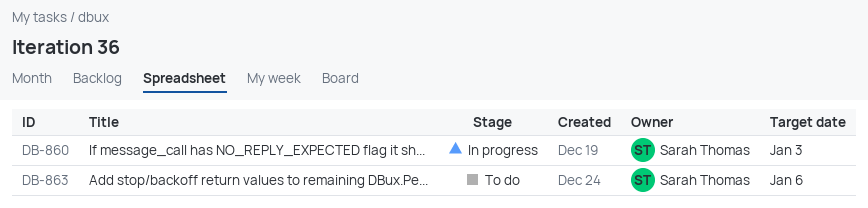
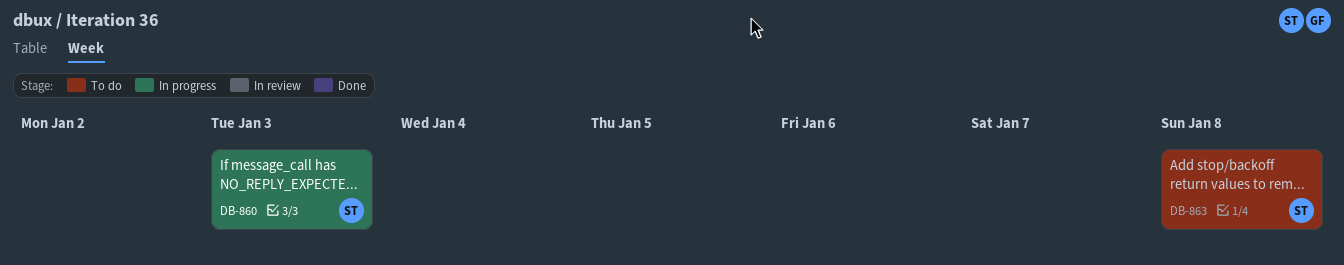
DB-863, due: Jan 6 -> Jan 8

